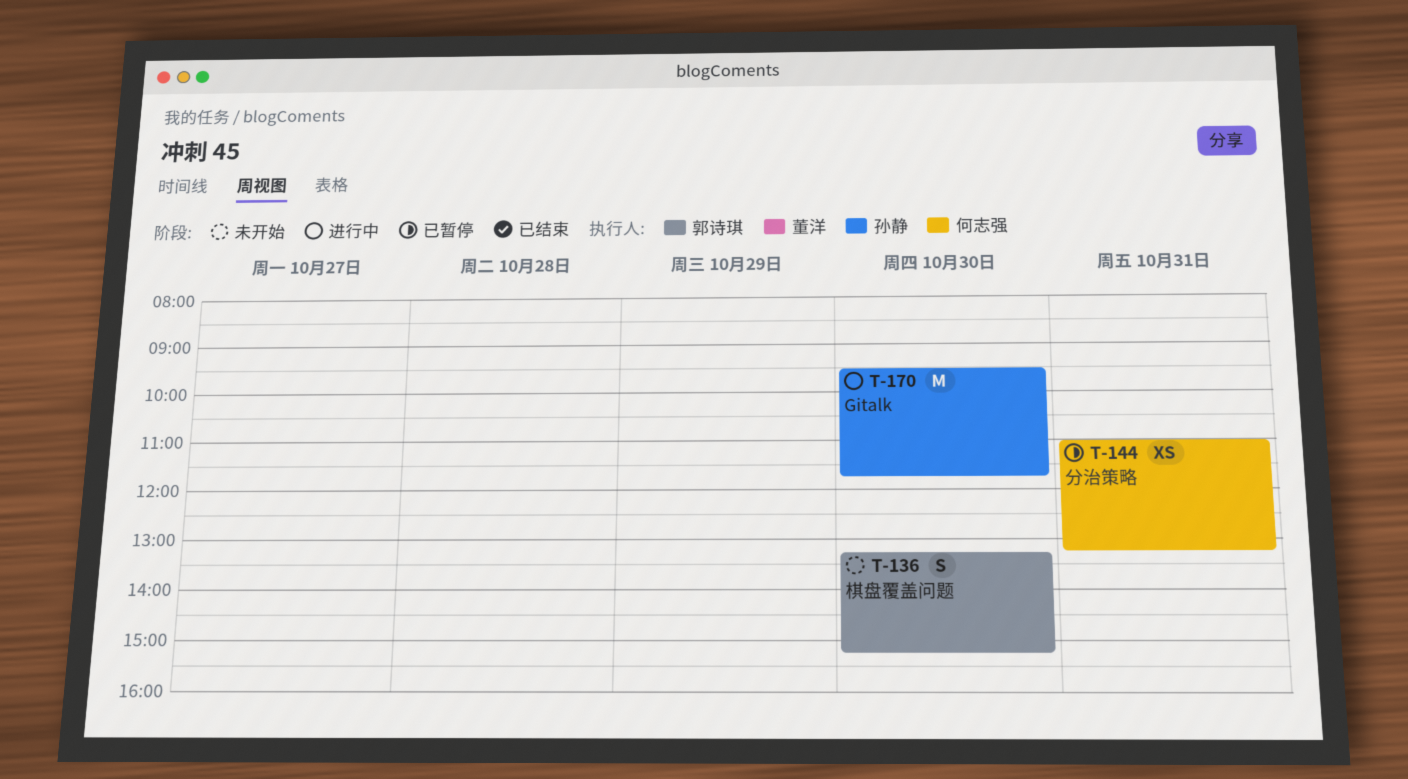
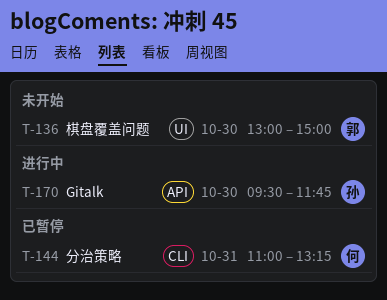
T-136, begins: 13:15 -> 13:00
T-136, ends: 15:15 -> 15:00

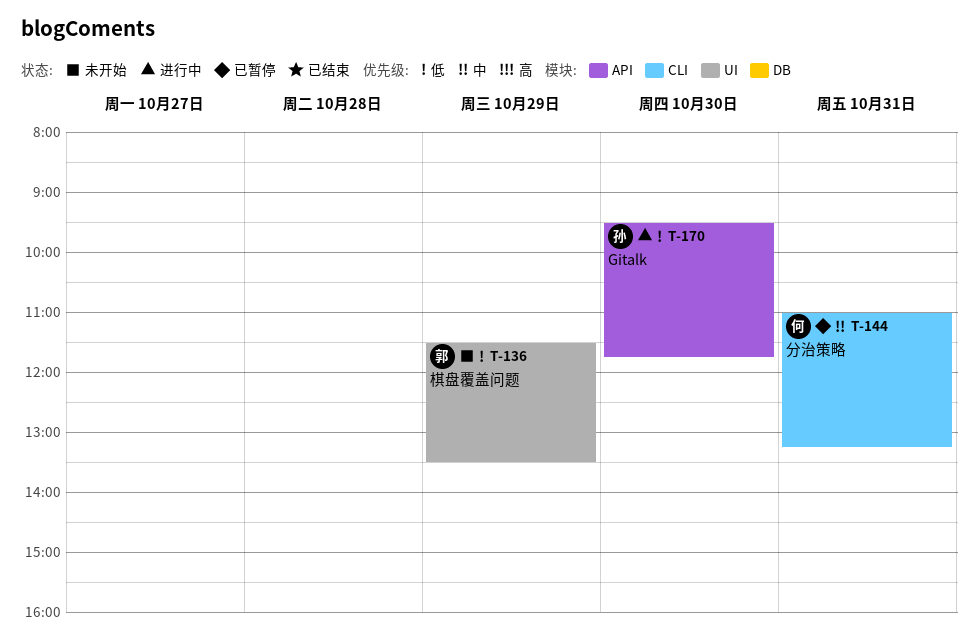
T-136, day: Oct 30 -> Oct 29
T-136, begins: 13:00 -> 11:30
T-136, ends: 15:00 -> 13:30

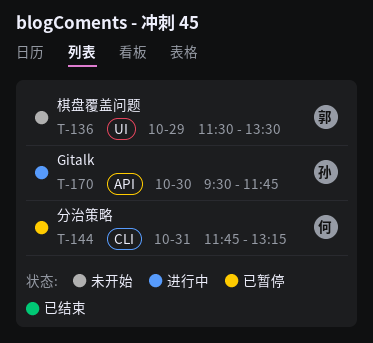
T-144, begins: 11:00 -> 11:45

